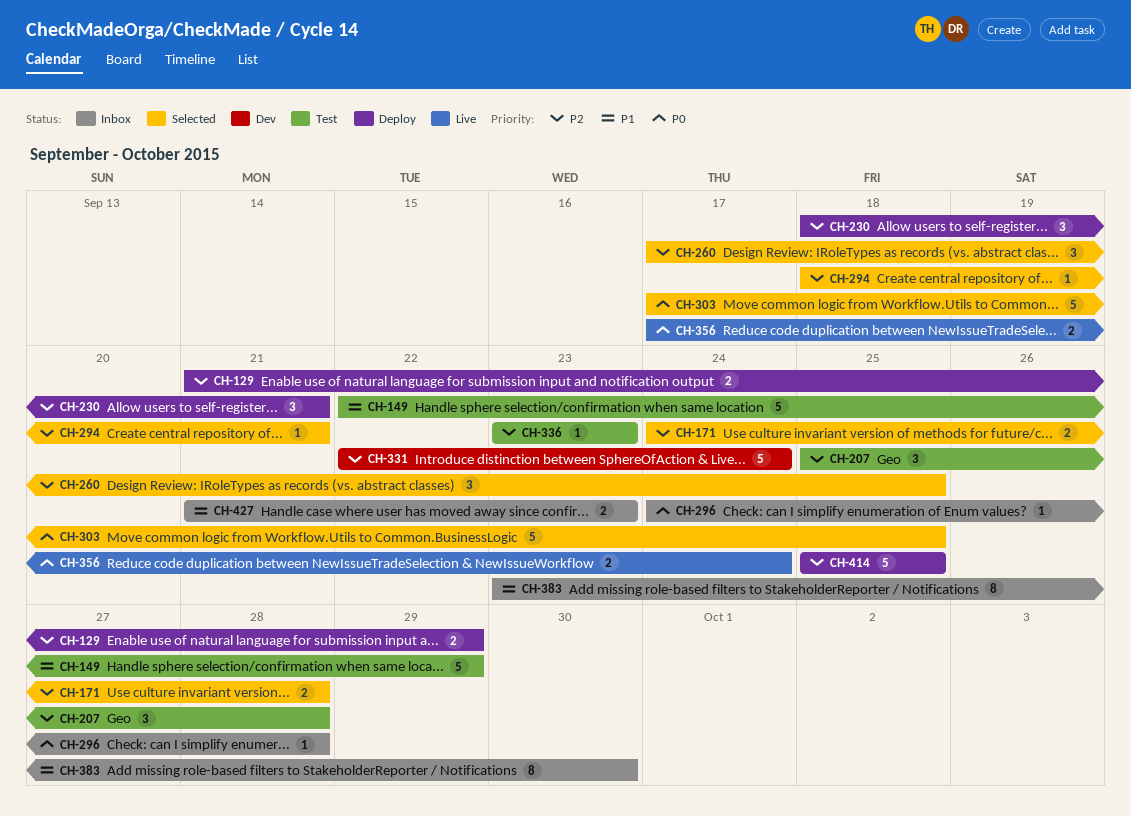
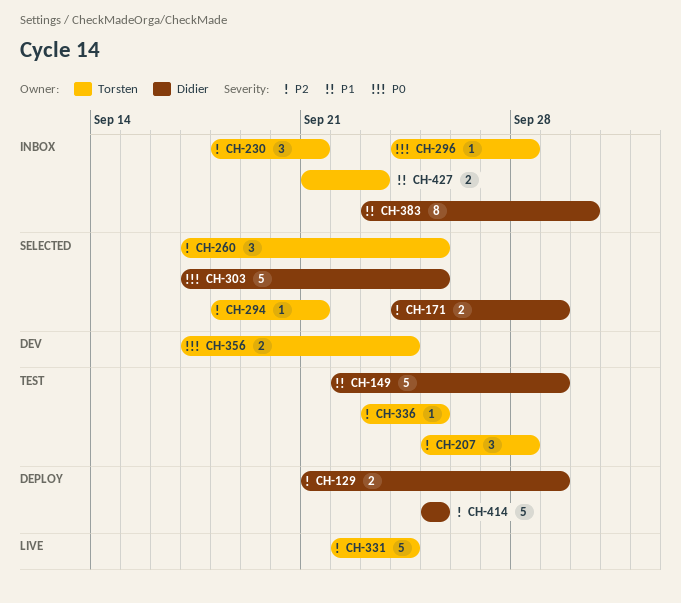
CH-171, due: Sep 28 -> Sep 29
CH-230, status: Deploy -> Inbox
CH-331, status: Dev -> Live
CH-336, due: Sep 23 -> Sep 25
CH-356, status: Live -> Dev

